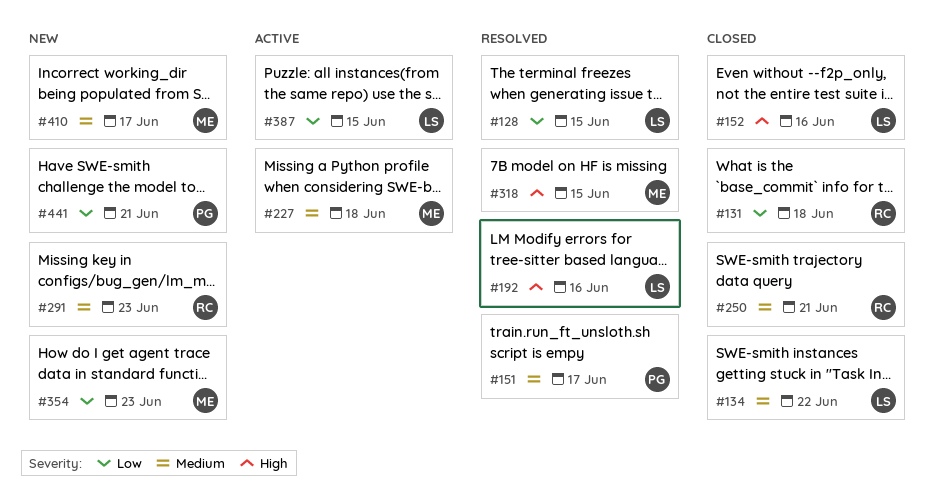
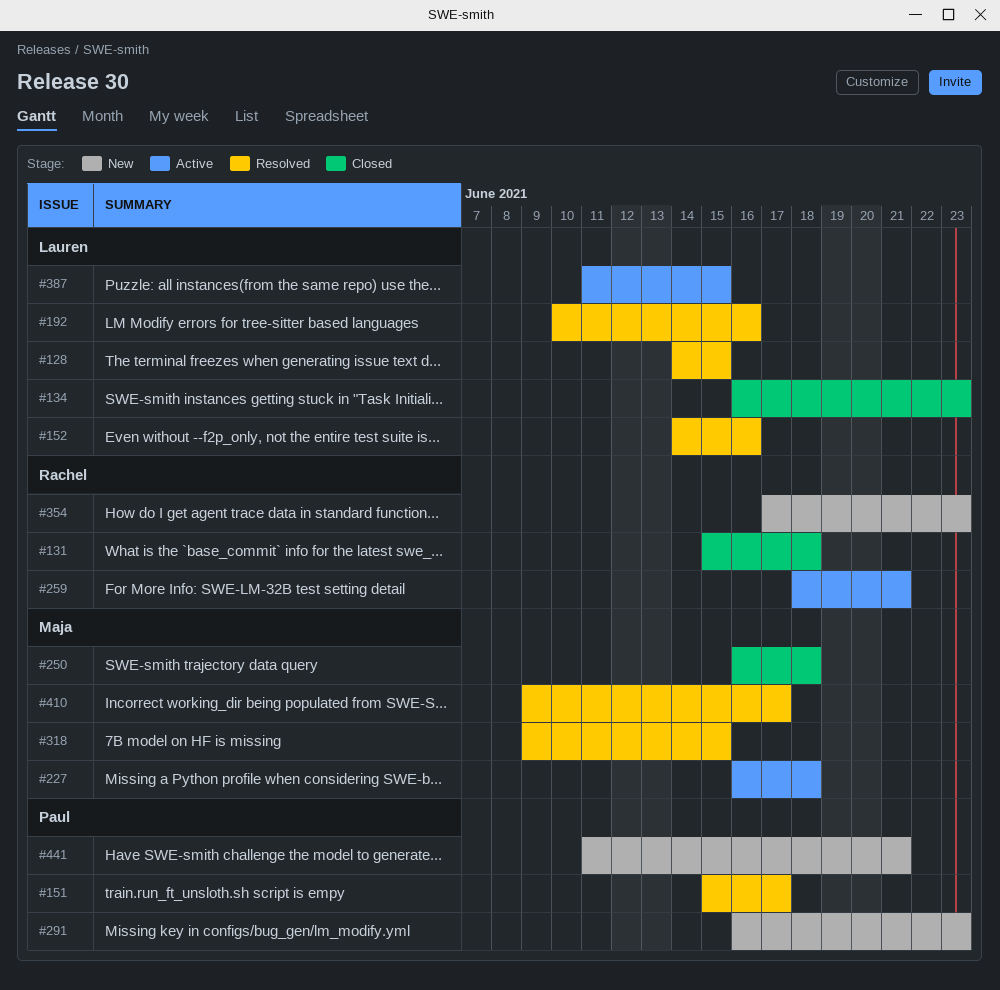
#134, due: Jun 22 -> Jun 23
#152, status: Closed -> Resolved
#250, owner: Rachel -> Maja
#250, due: Jun 21 -> Jun 18
#259: none -> present
#291, owner: Rachel -> Paul
#354, owner: Maja -> Rachel
#410, status: New -> Resolved

